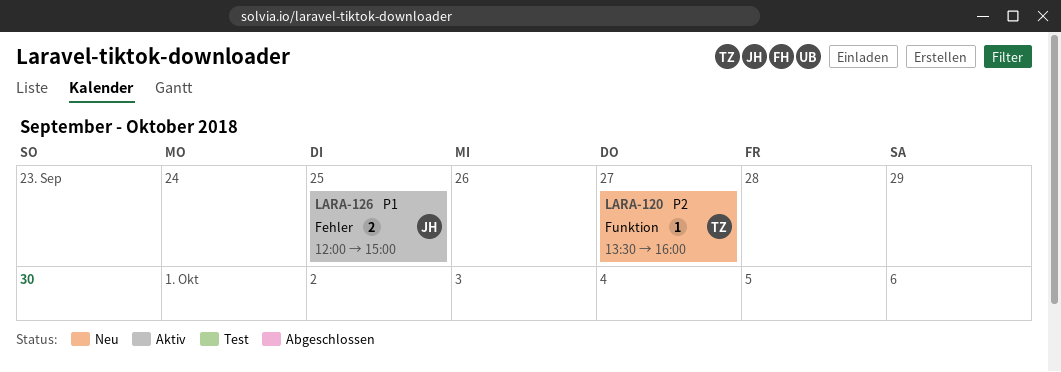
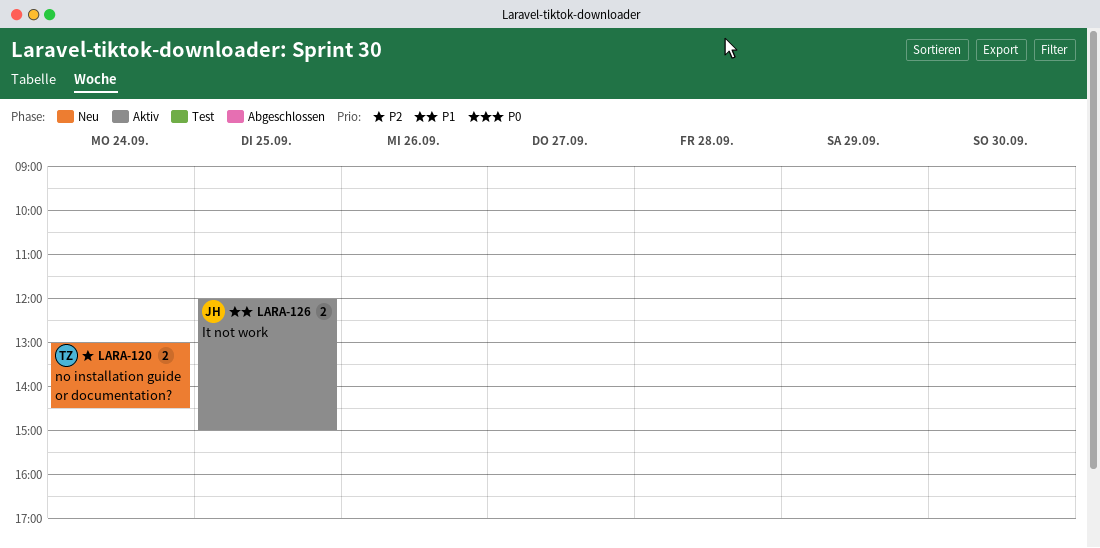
LARA-120, estimate: 1 -> 2
LARA-120, day: Sep 27 -> Sep 24
LARA-120, begins: 13:30 -> 13:00
LARA-120, ends: 16:00 -> 14:30

